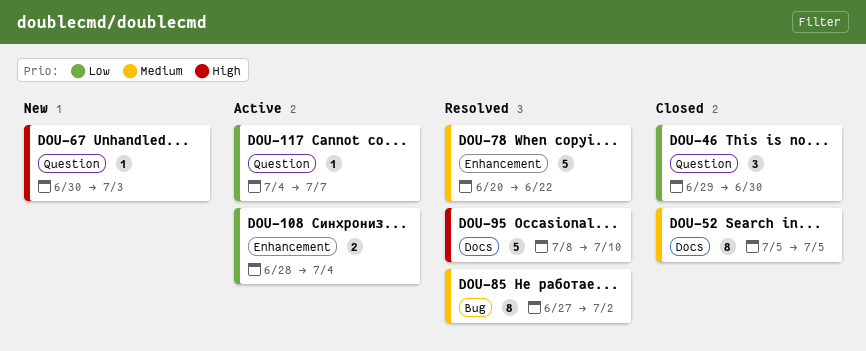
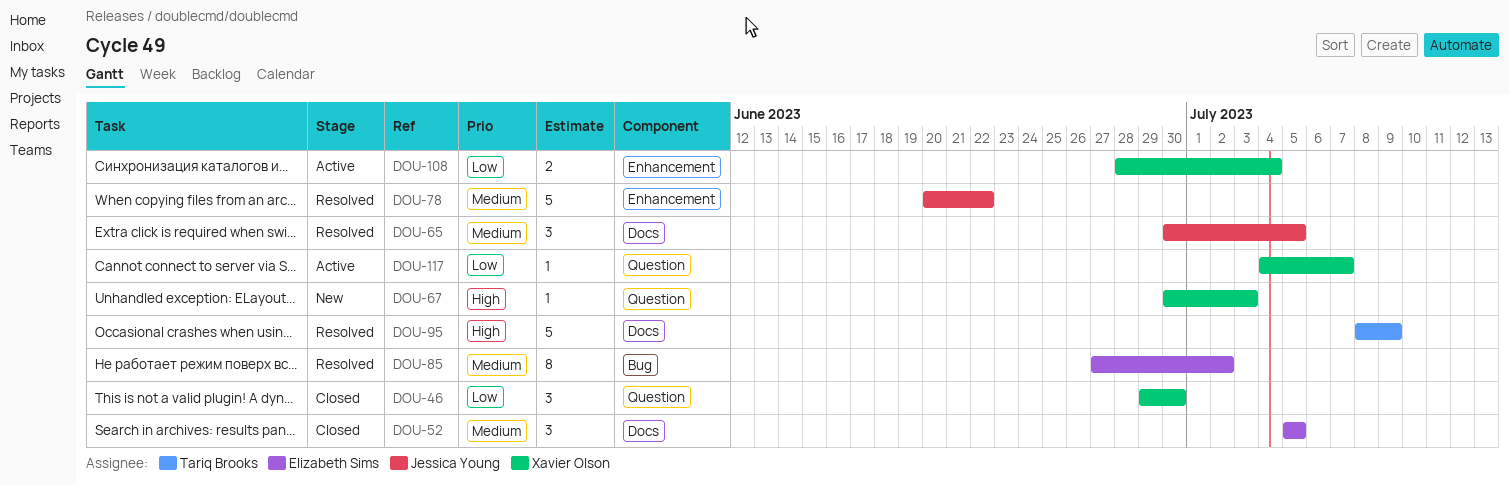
DOU-52, estimate: 8 -> 3
DOU-65: none -> present
DOU-95, due: Jul 10 -> Jul 9

